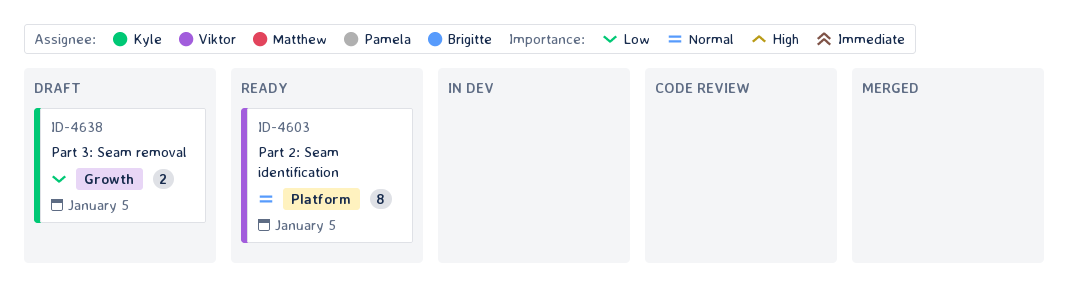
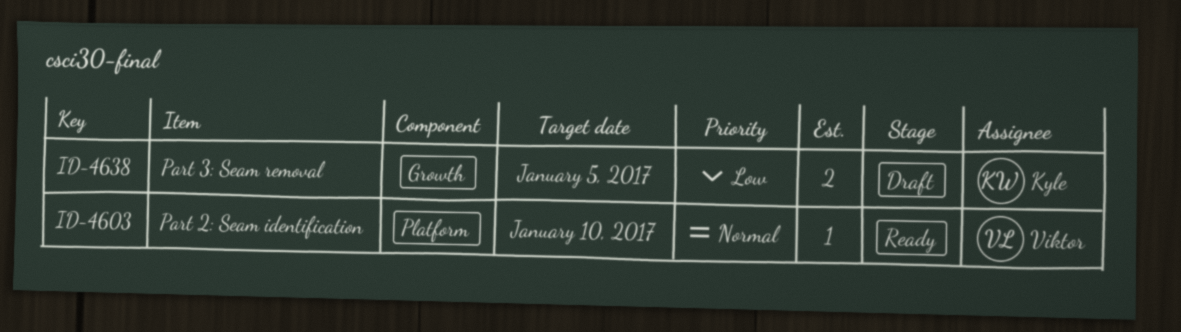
ID-4603, estimate: 8 -> 1
ID-4603, due: Jan 5 -> Jan 10

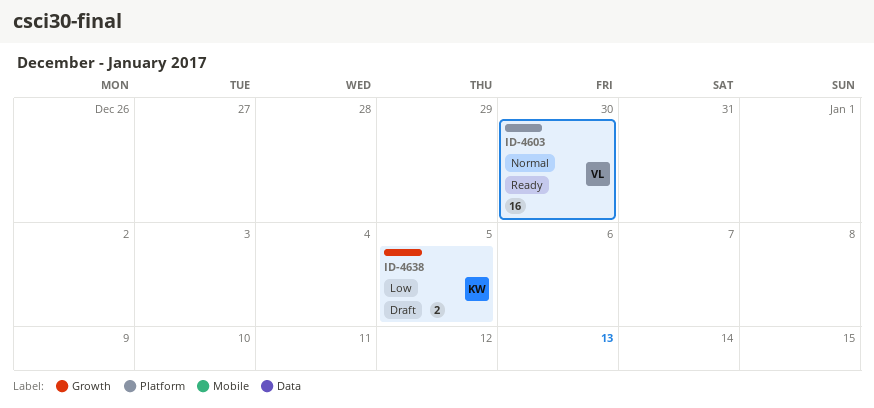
ID-4603, estimate: 1 -> 16
ID-4603, due: Jan 10 -> Dec 30

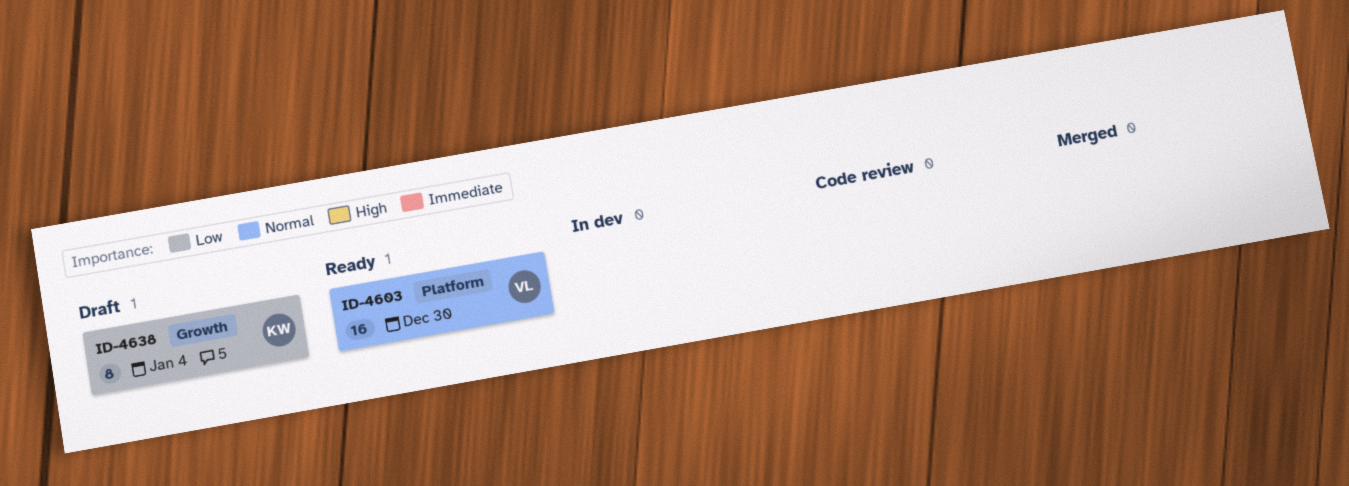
ID-4638, estimate: 2 -> 8
ID-4638, due: Jan 5 -> Jan 4

